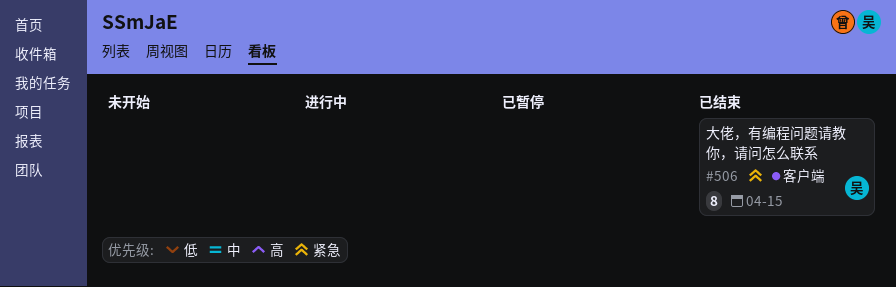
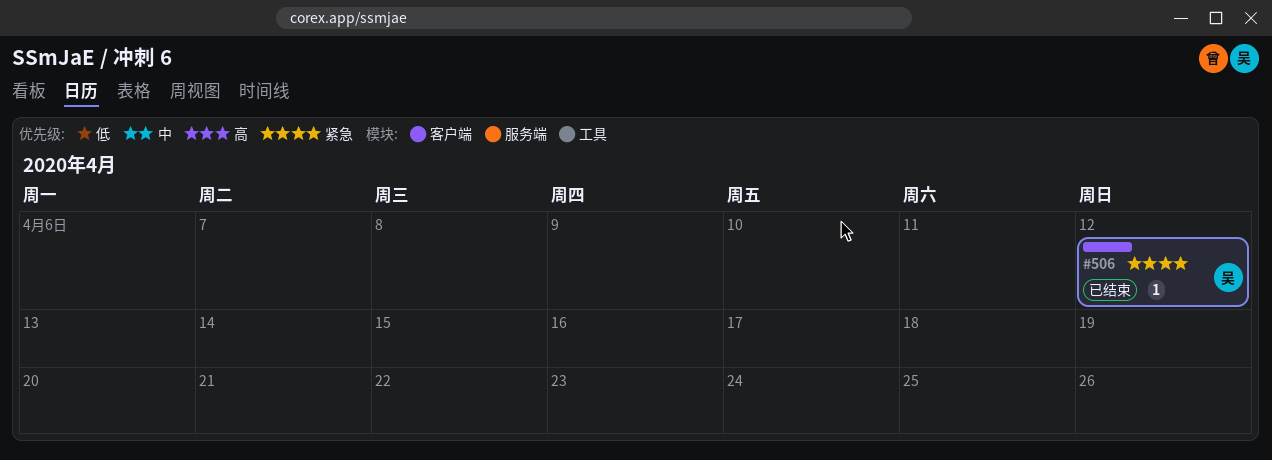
#506, estimate: 8 -> 1
#506, due: Apr 15 -> Apr 12

